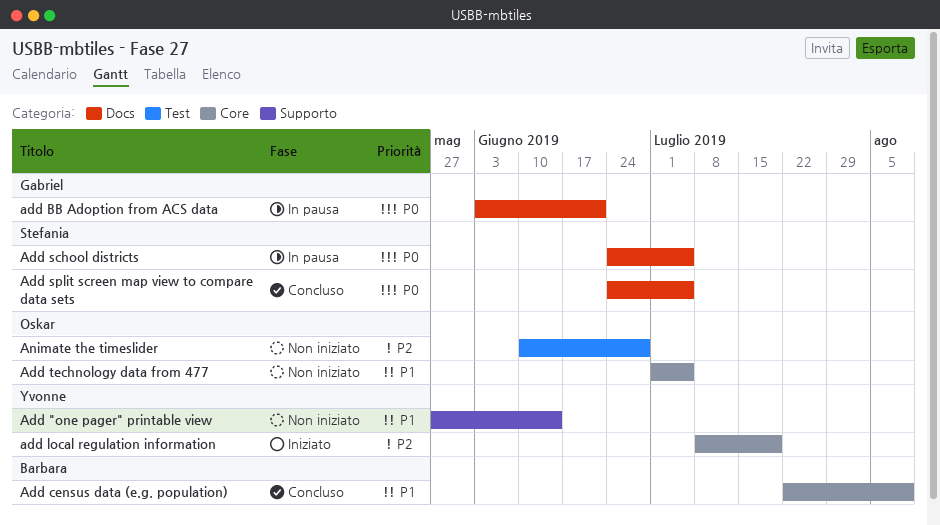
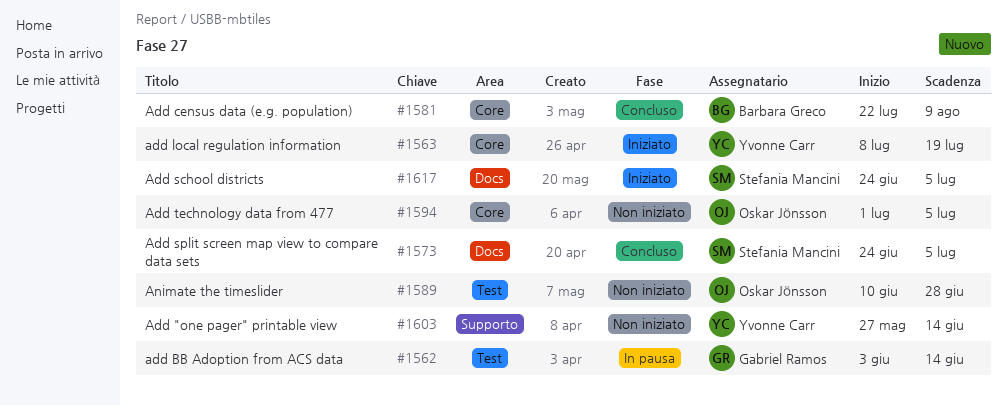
add BB Adoption from ACS data, label: Docs -> Test
add BB Adoption from ACS data, due: Jun 21 -> Jun 14
Add school districts, status: In pausa -> Iniziato

